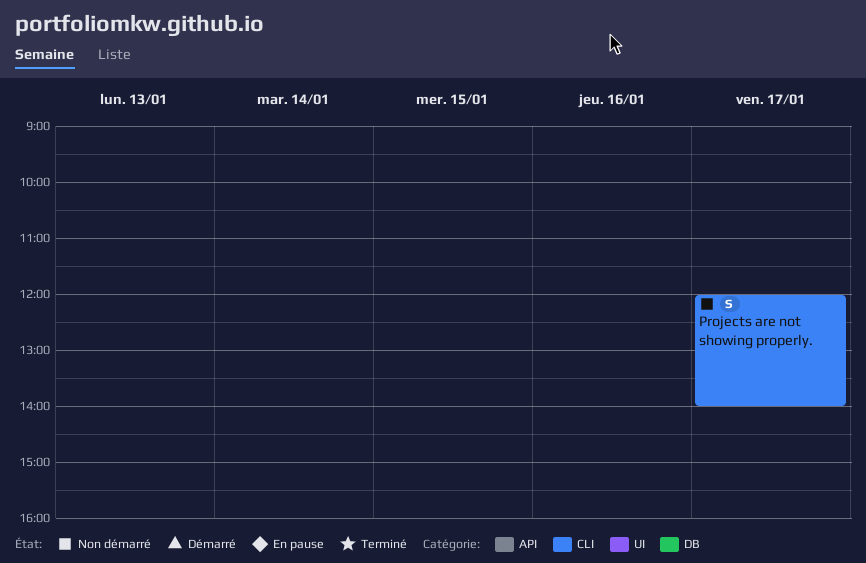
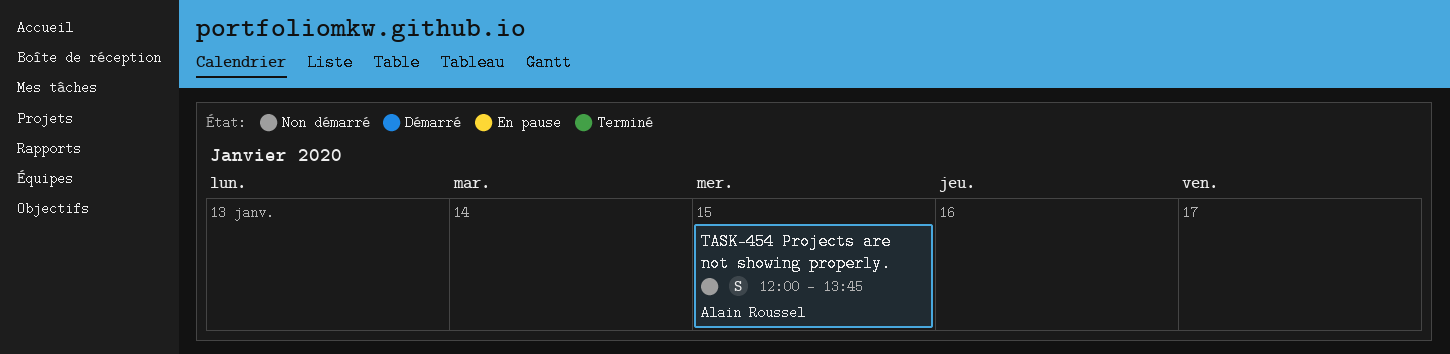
Projects are not showing properly., day: Jan 17 -> Jan 15
Projects are not showing properly., ends: 14:00 -> 13:45

